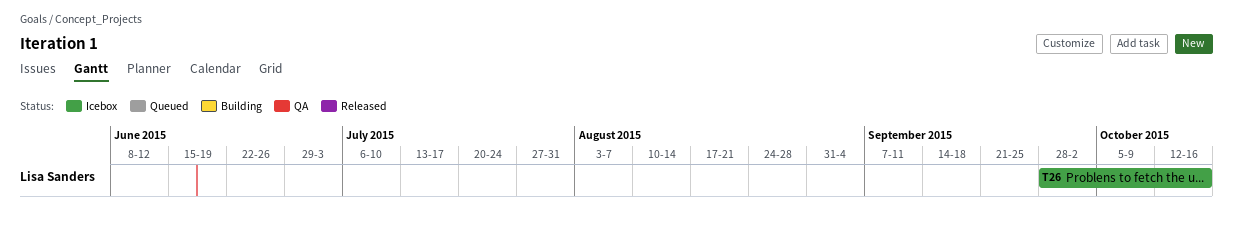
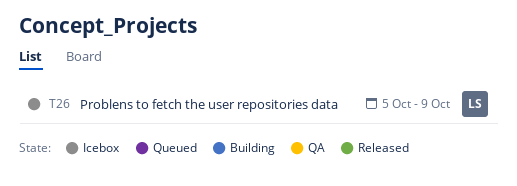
T26, start: Sep 28 -> Oct 5
T26, due: Oct 16 -> Oct 9

